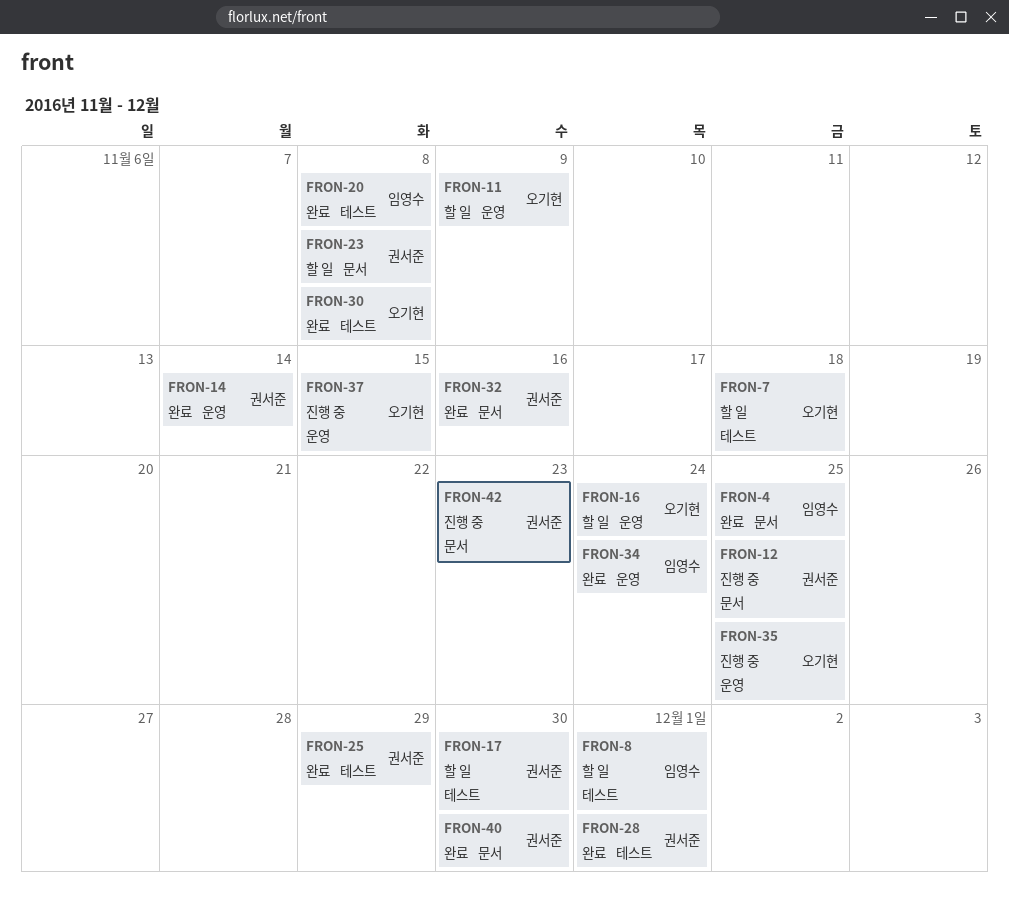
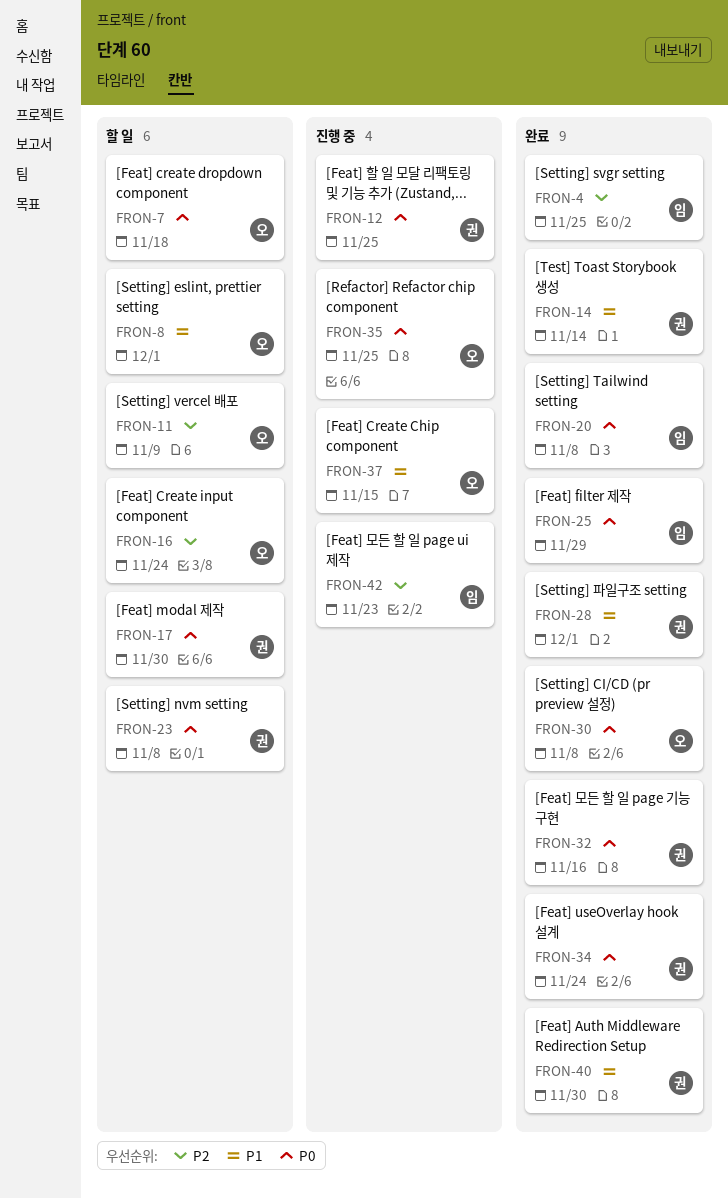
FRON-8, owner: 임영수 -> 오기현
FRON-25, owner: 권서준 -> 임영수
FRON-34, owner: 임영수 -> 권서준
FRON-42, owner: 권서준 -> 임영수

